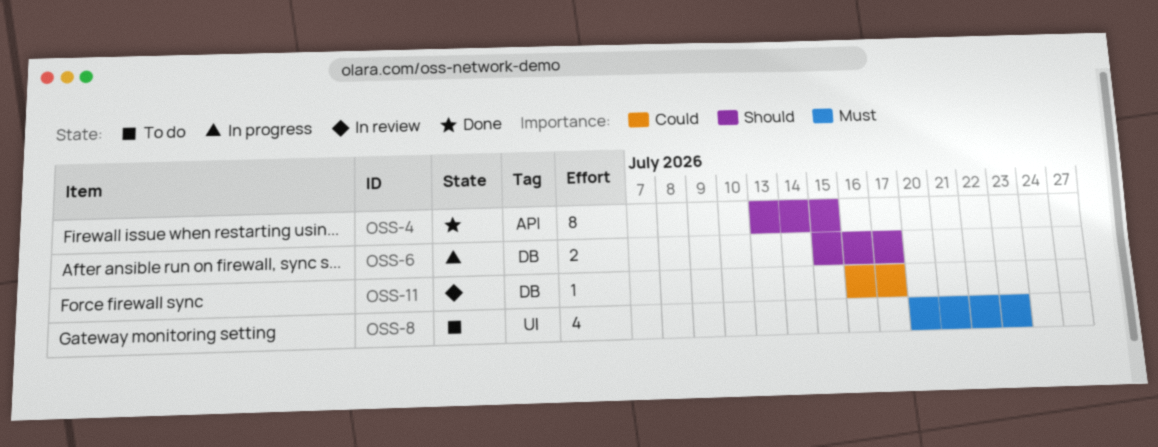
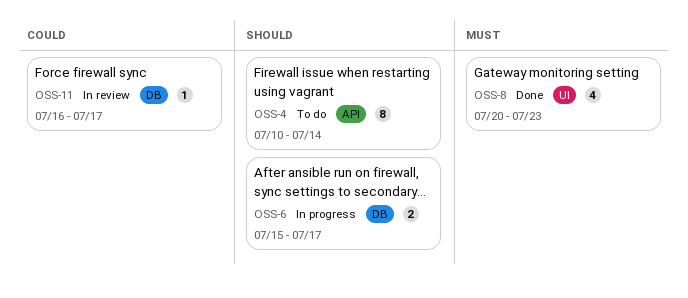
OSS-4, status: Done -> To do
OSS-4, start: Jul 13 -> Jul 10
OSS-4, due: Jul 15 -> Jul 14
OSS-8, status: To do -> Done

